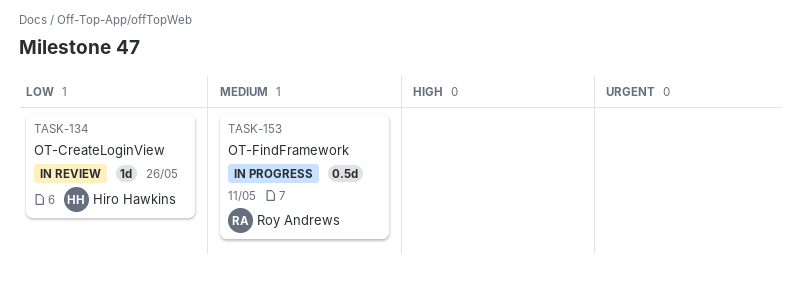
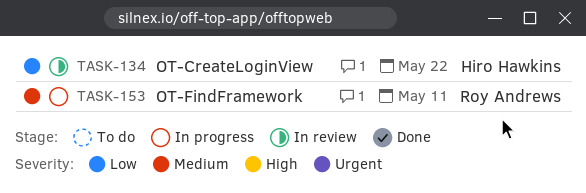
TASK-134, due: May 26 -> May 22

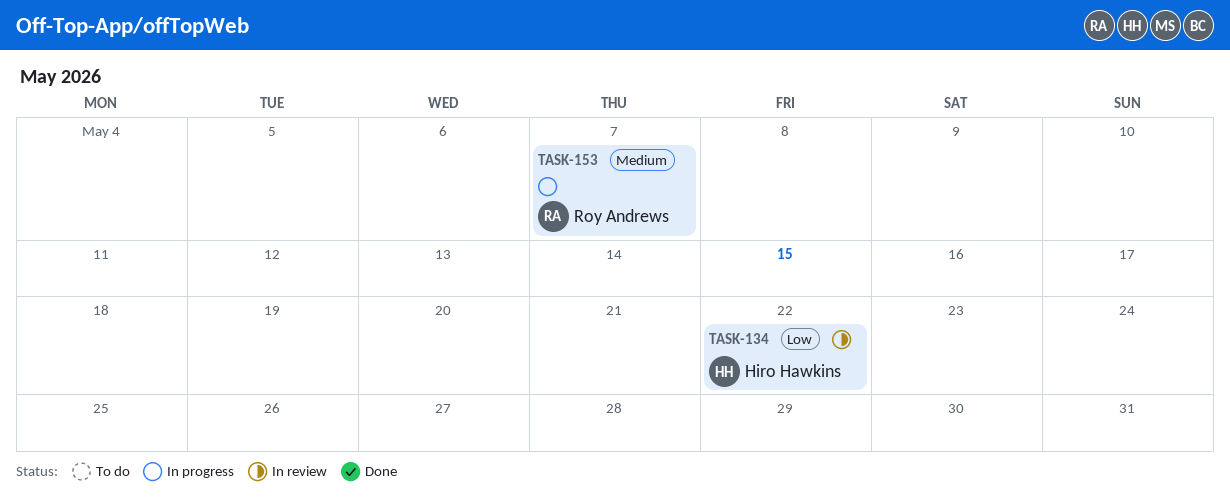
TASK-153, due: May 11 -> May 7

